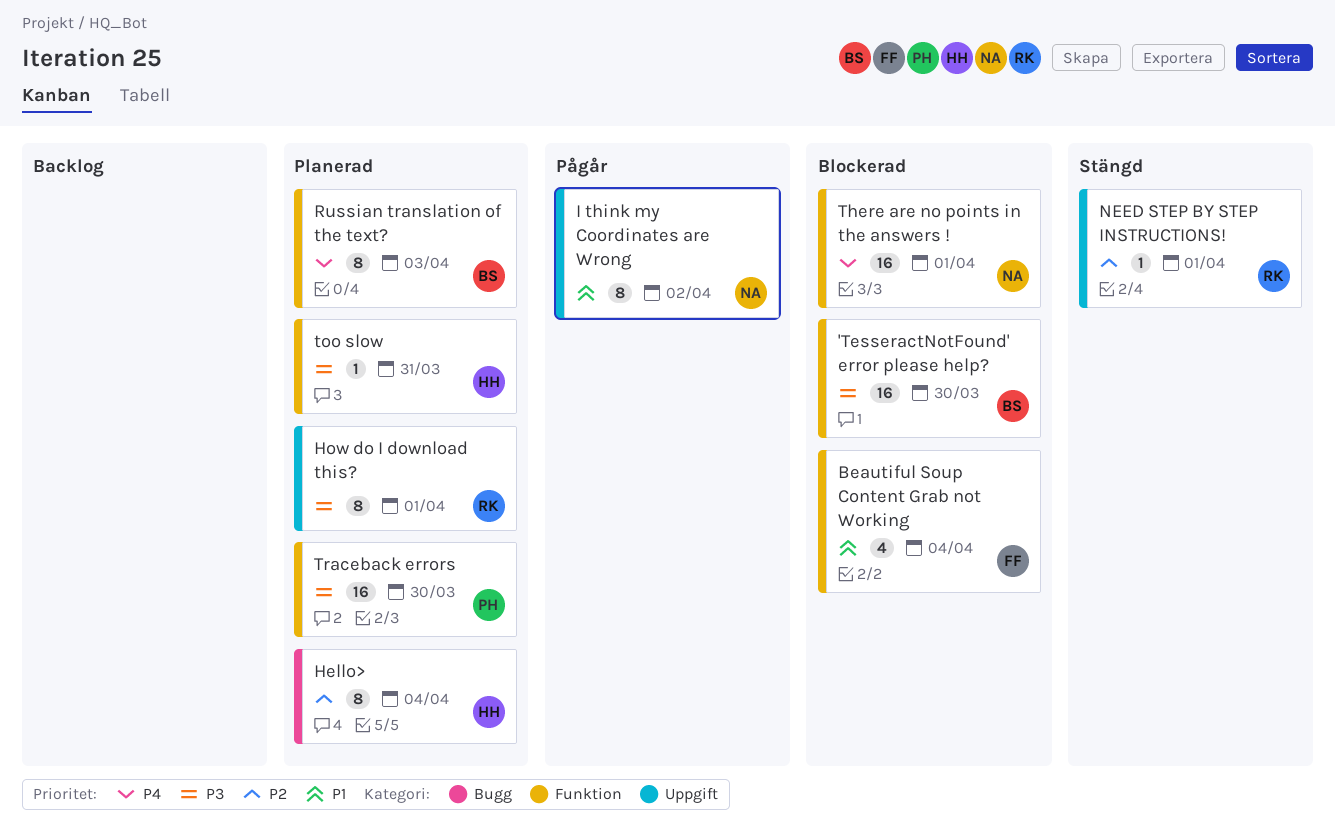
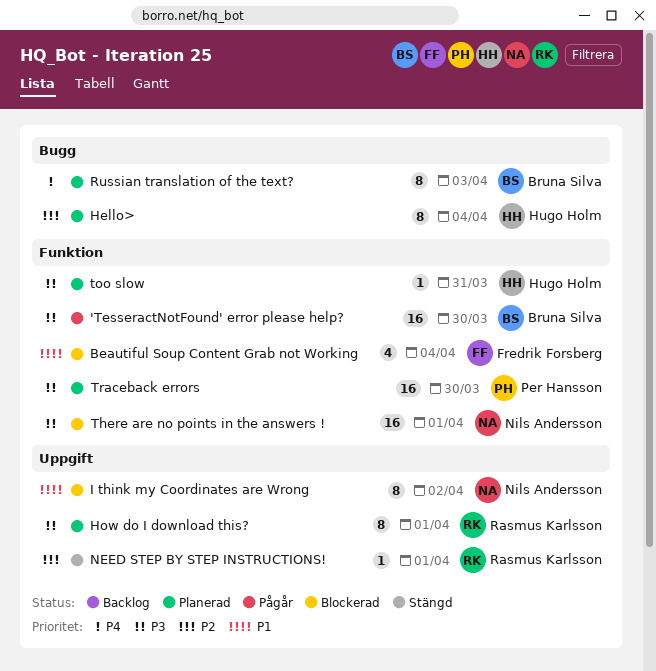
'TesseractNotFound' error please help?, status: Blockerad -> Pågår
I think my Coordinates are Wrong, status: Pågår -> Blockerad
Russian translation of the text?, label: Funktion -> Bugg
There are no points in the answers !, priority: P4 -> P3

